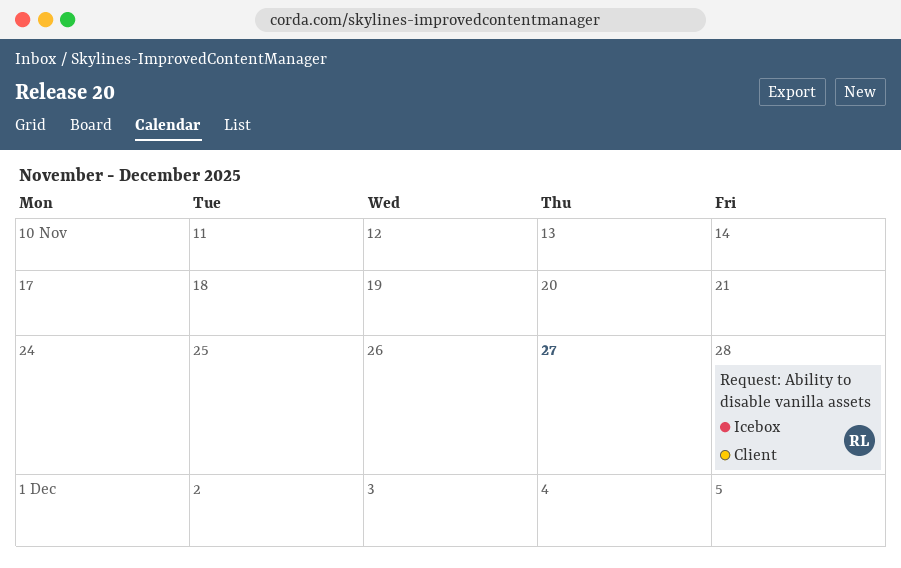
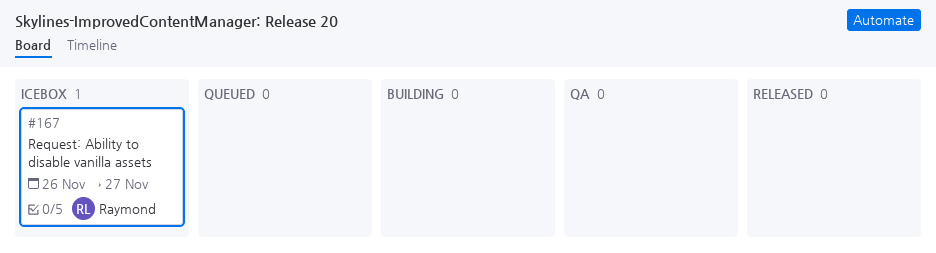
Request: Ability to disable vanilla assets, due: Nov 28 -> Nov 27

